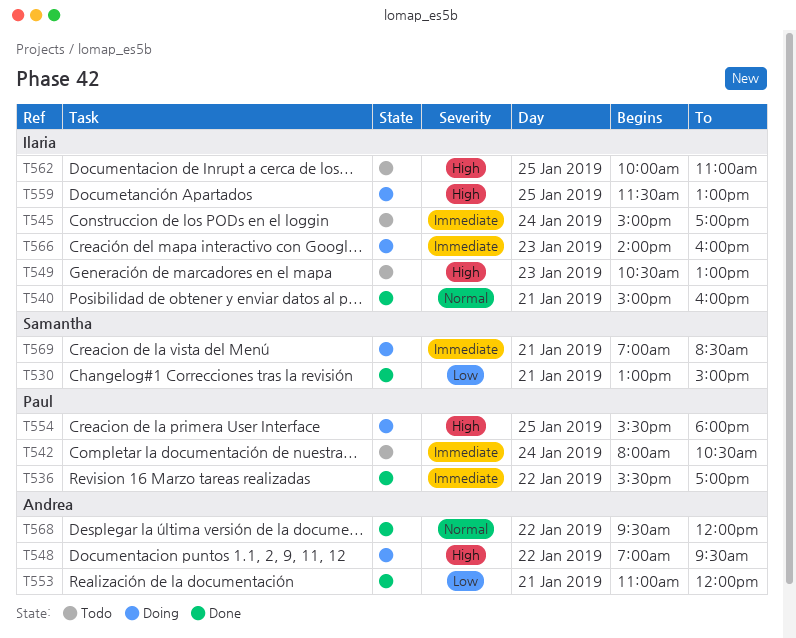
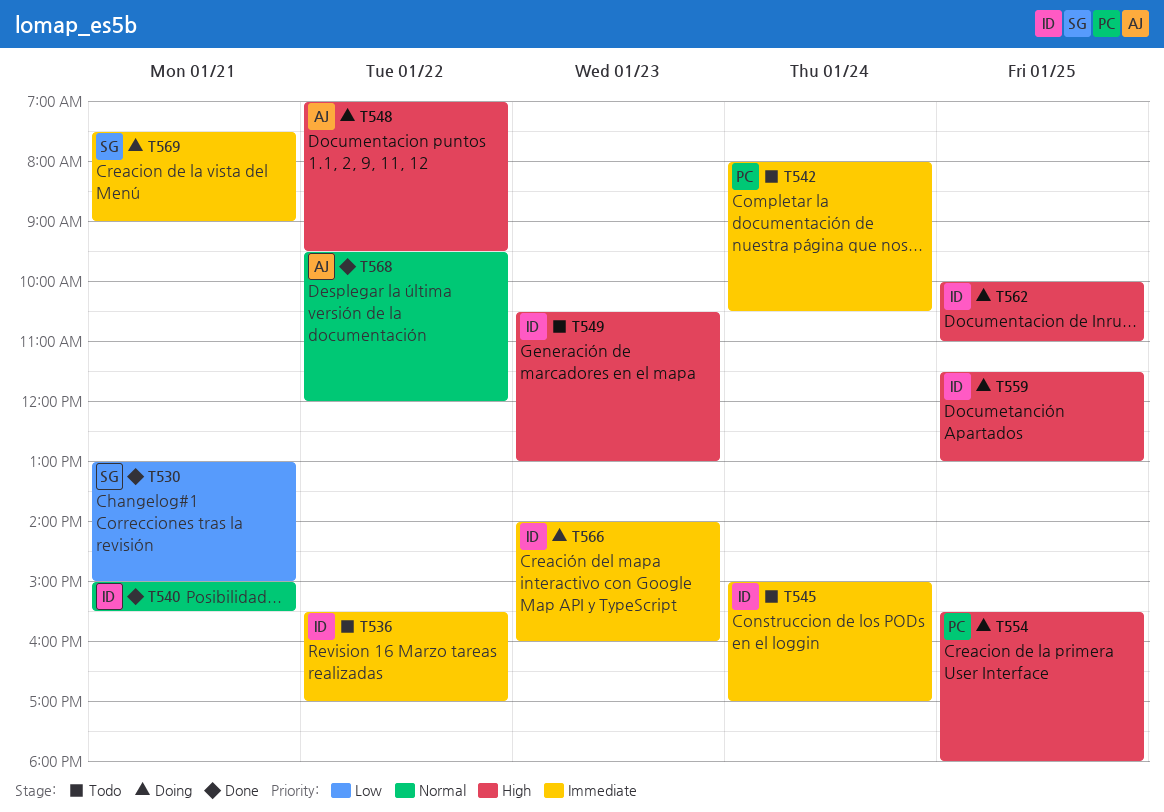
T536, status: Done -> Todo
T536, owner: Paul -> Ilaria
T540, ends: 16:00 -> 15:30
T553: present -> none
T562, status: Todo -> Doing
T569, begins: 07:00 -> 07:30
T569, ends: 08:30 -> 09:00

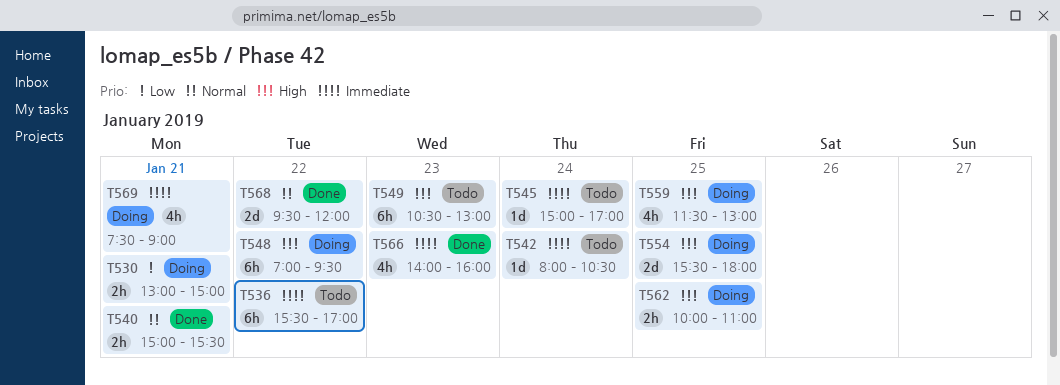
T530, status: Done -> Doing
T566, status: Doing -> Done

